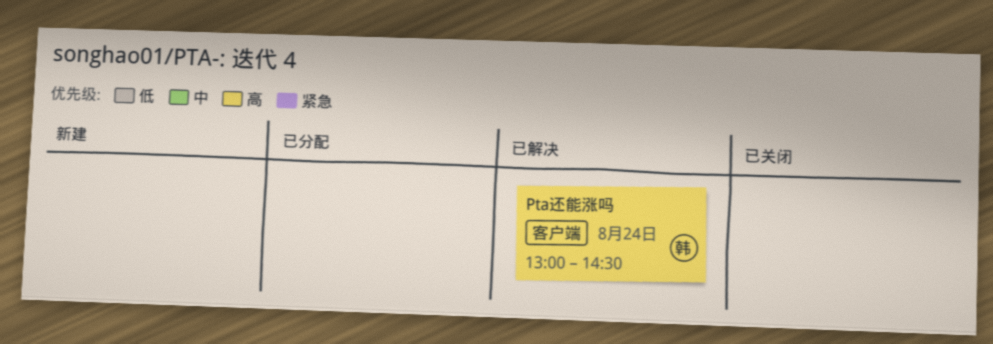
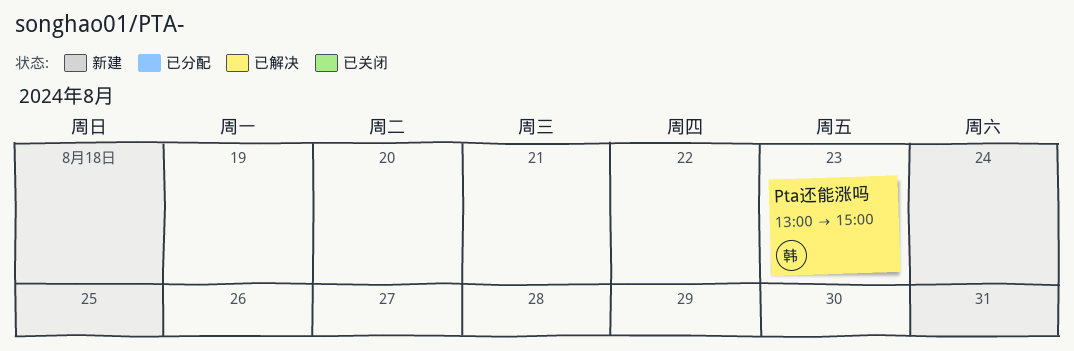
Pta还能涨吗, day: Aug 24 -> Aug 23
Pta还能涨吗, ends: 14:30 -> 15:00

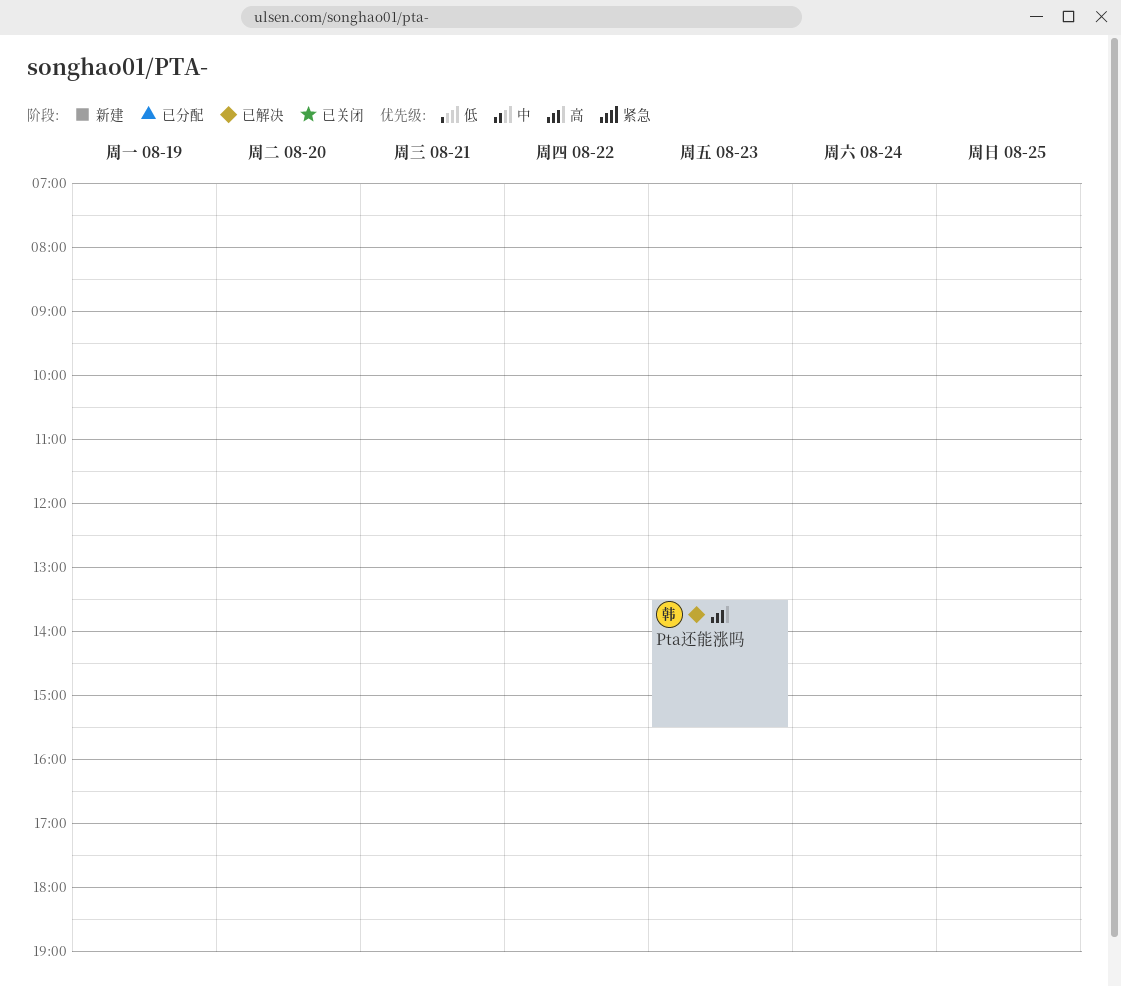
Pta还能涨吗, begins: 13:00 -> 13:30
Pta还能涨吗, ends: 15:00 -> 15:30

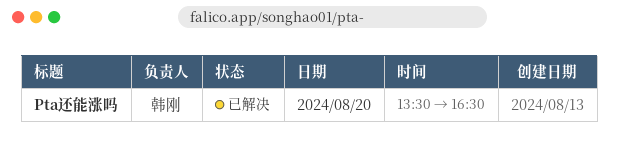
Pta还能涨吗, day: Aug 23 -> Aug 20
Pta还能涨吗, ends: 15:30 -> 16:30

